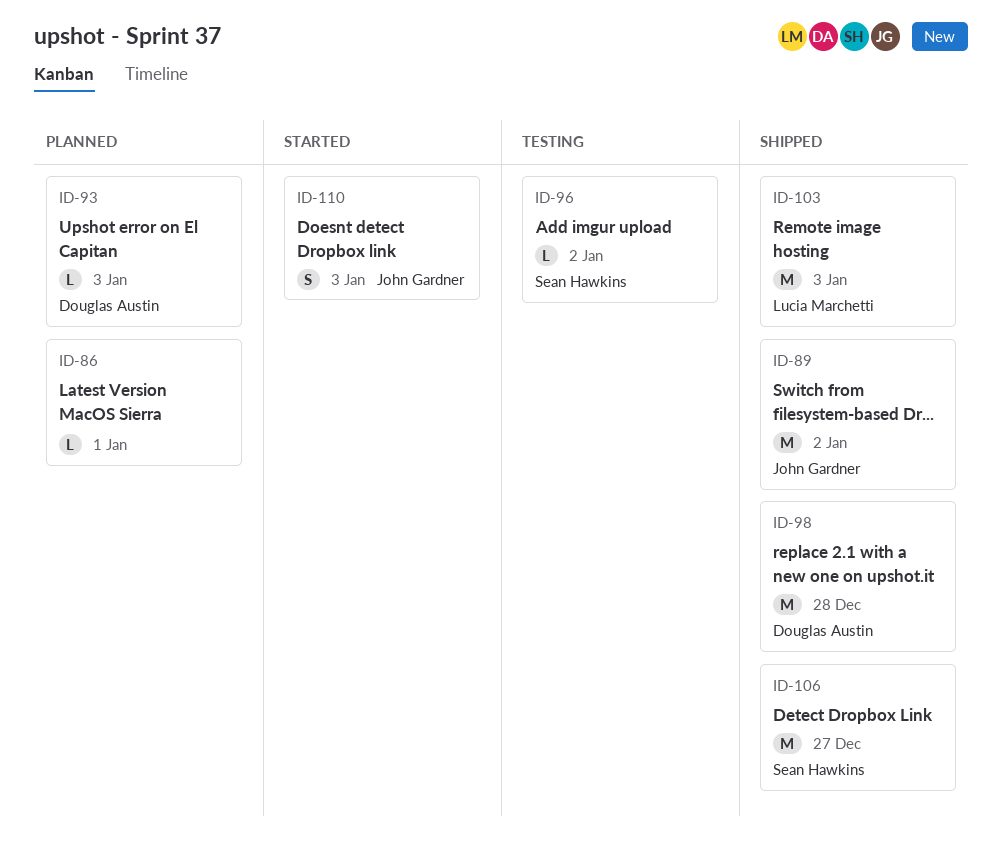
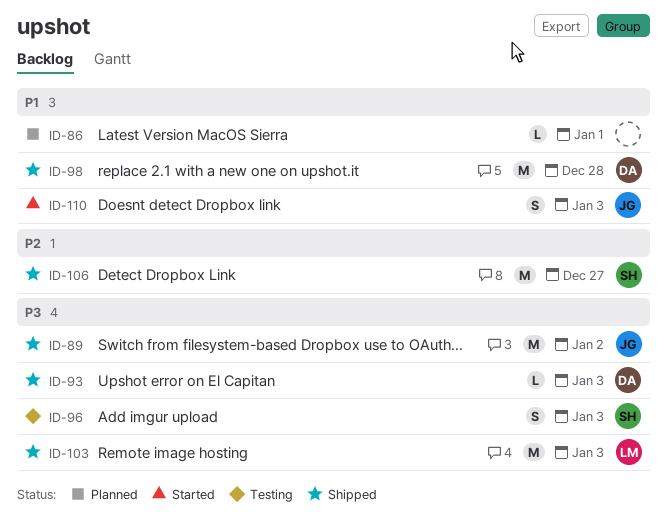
ID-93, status: Planned -> Shipped
ID-96, estimate: L -> S
ID-96, due: Jan 2 -> Jan 3

